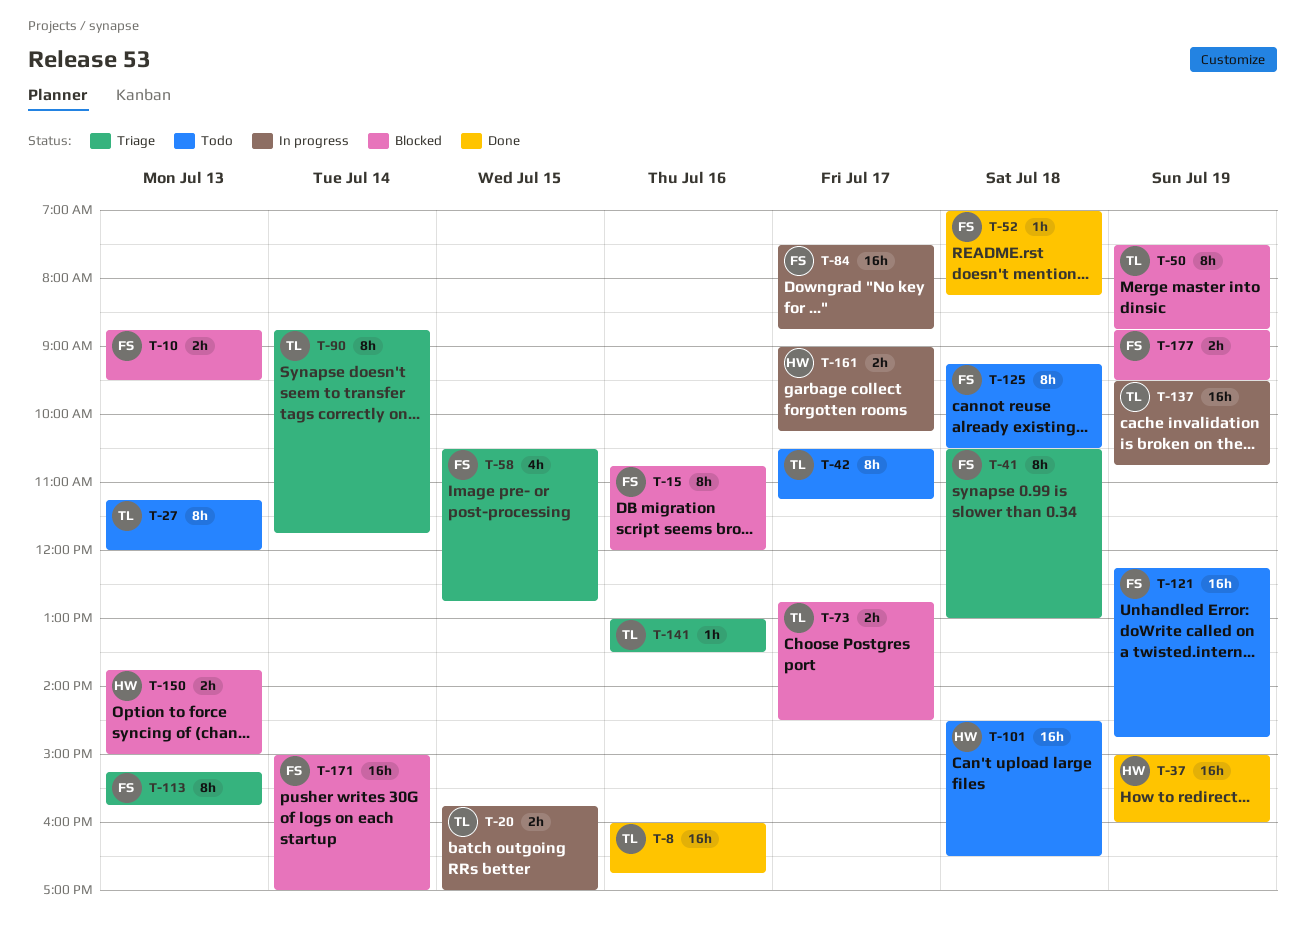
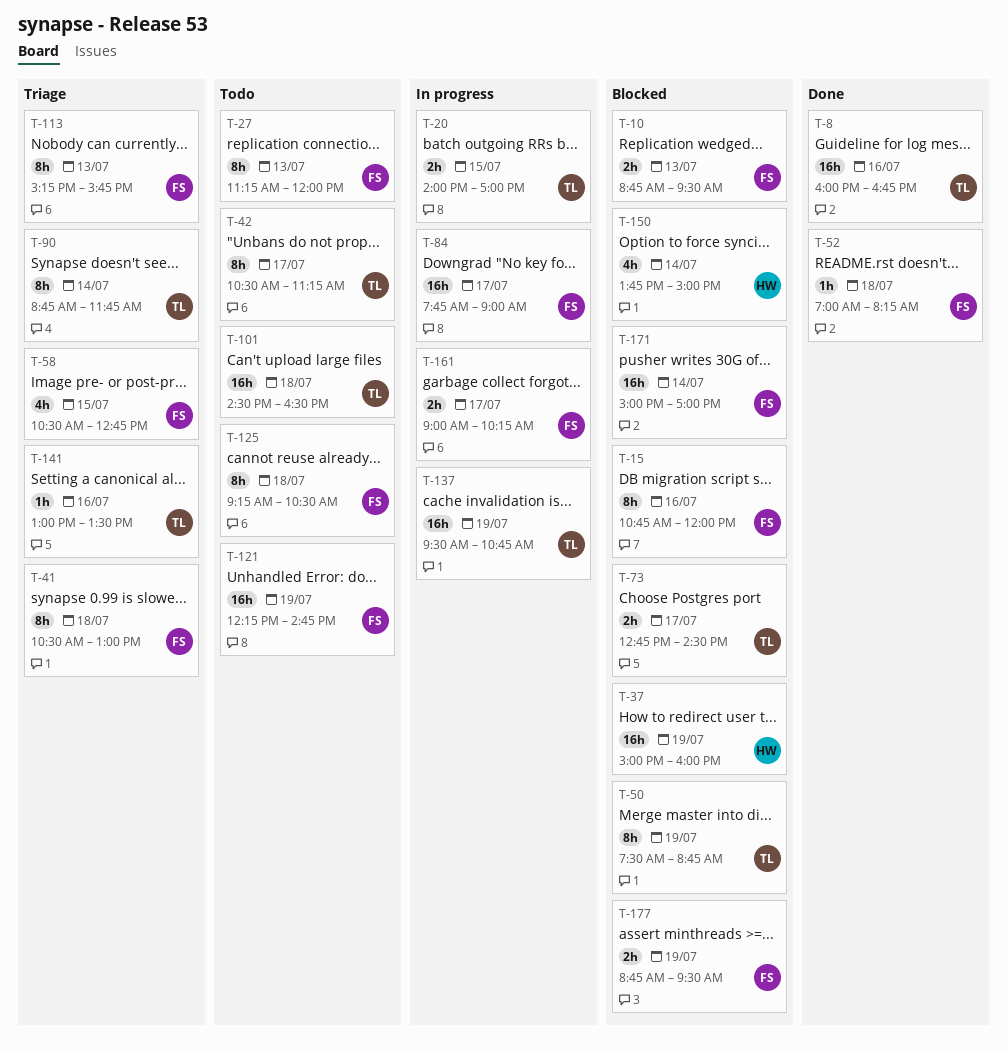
T-20, begins: 15:45 -> 14:00
T-27, owner: TL -> FS
T-37, status: Done -> Blocked
T-84, begins: 07:30 -> 07:45
T-84, ends: 08:45 -> 09:00
T-101, owner: HW -> TL
T-150, estimate: 2h -> 4h
T-150, day: Jul 13 -> Jul 14
T-161, owner: HW -> FS

